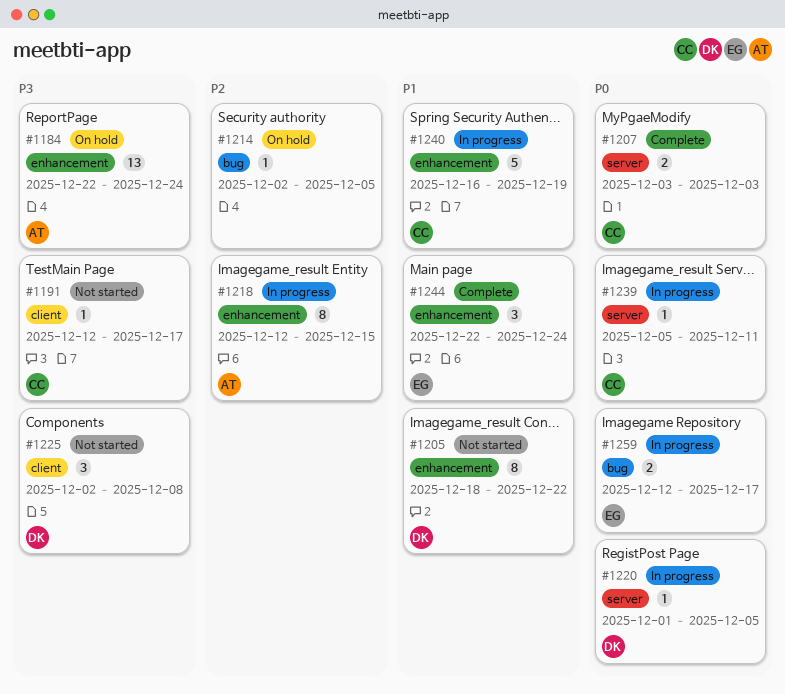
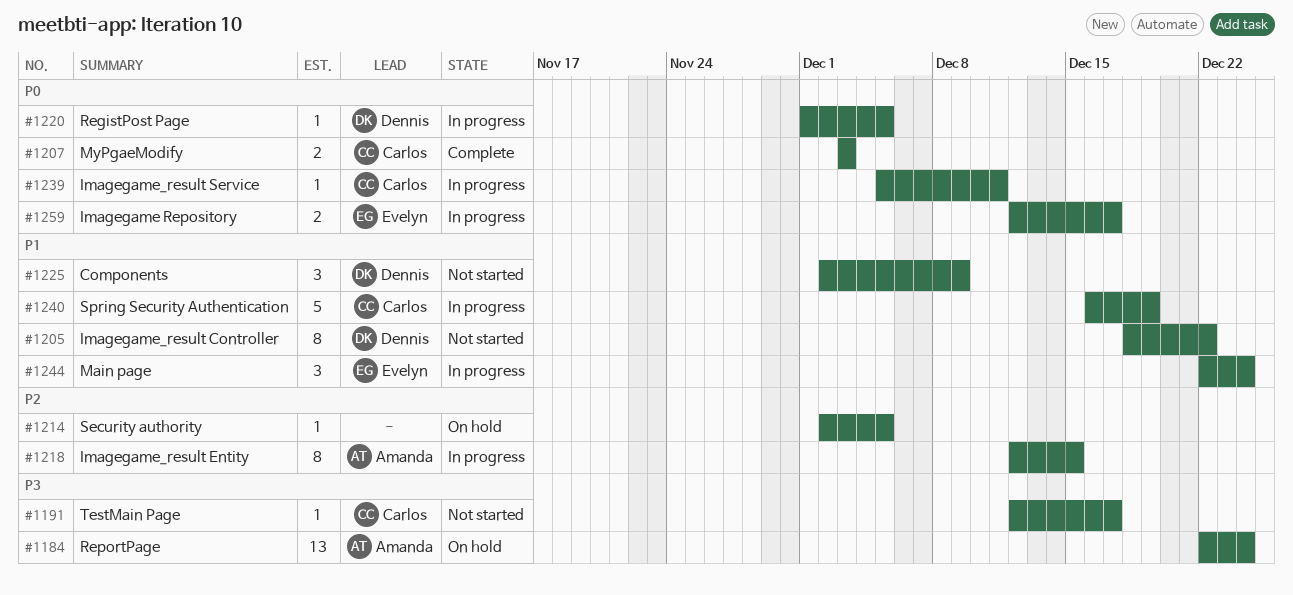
#1225, priority: P3 -> P1
#1225, due: Dec 8 -> Dec 9
#1244, status: Complete -> In progress

